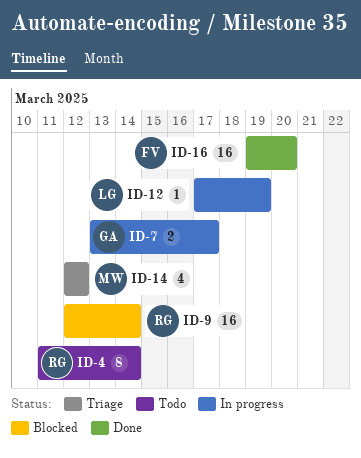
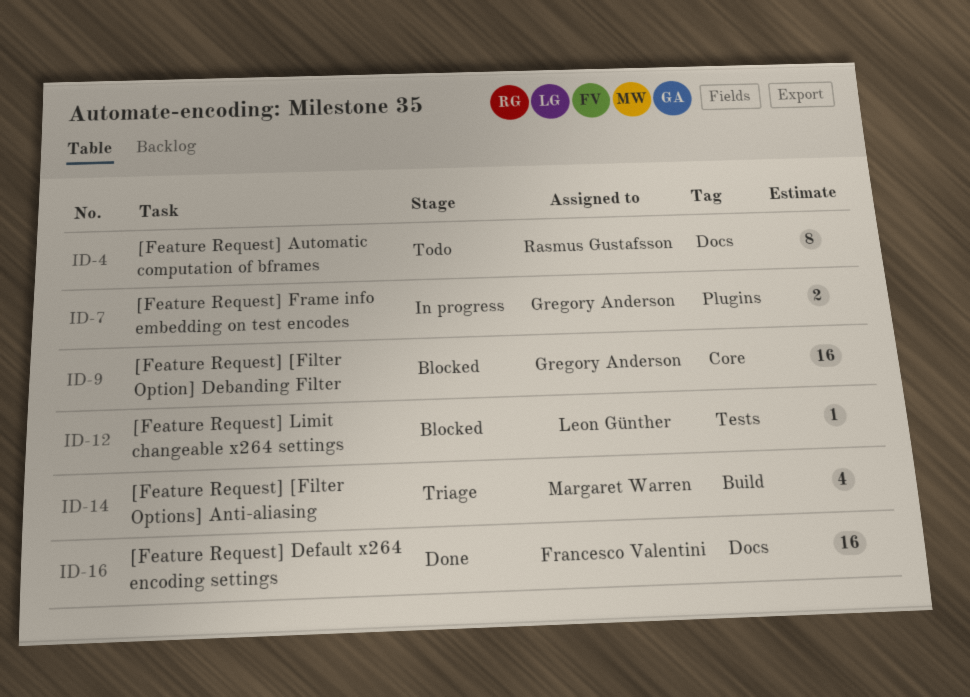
ID-9, owner: Rasmus Gustafsson -> Gregory Anderson
ID-12, status: In progress -> Blocked

